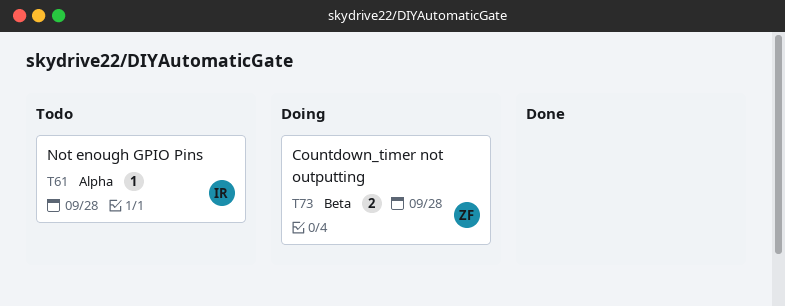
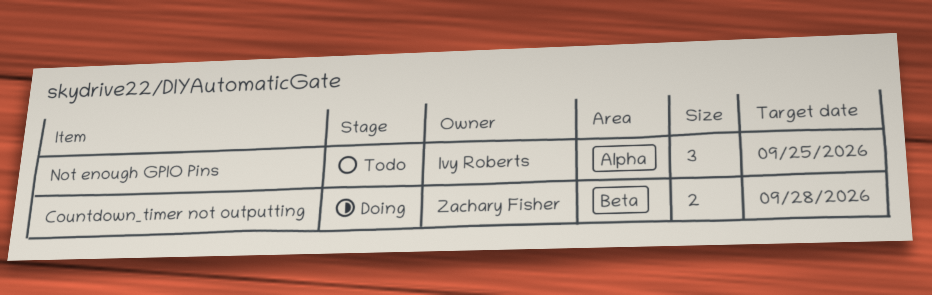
Not enough GPIO Pins, estimate: 1 -> 3
Not enough GPIO Pins, due: Sep 28 -> Sep 25

